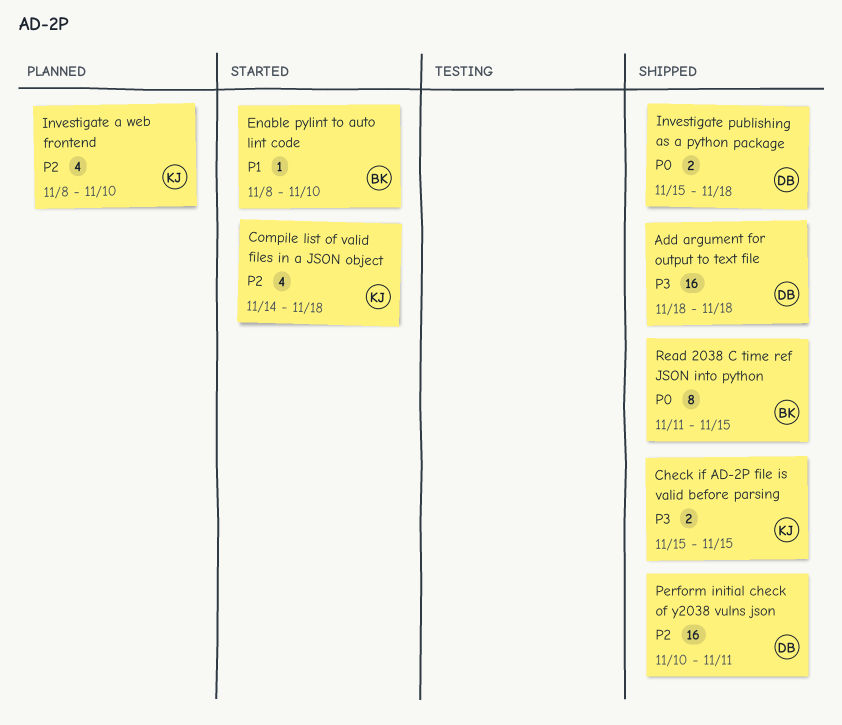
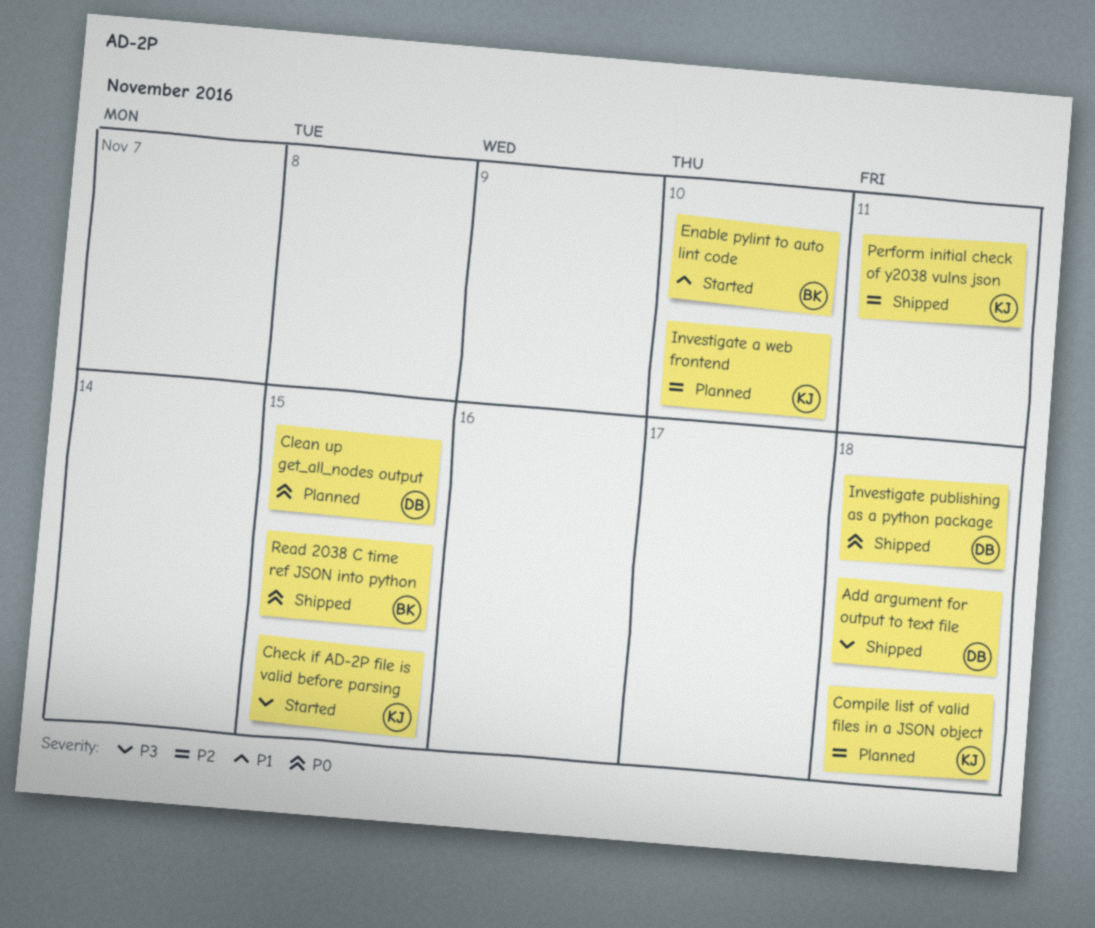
Check if AD-2P file is valid before parsing, status: Shipped -> Started
Clean up get_all_nodes output: none -> present
Compile list of valid files in a JSON object, status: Started -> Planned
Perform initial check of y2038 vulns json, owner: DB -> KJ

